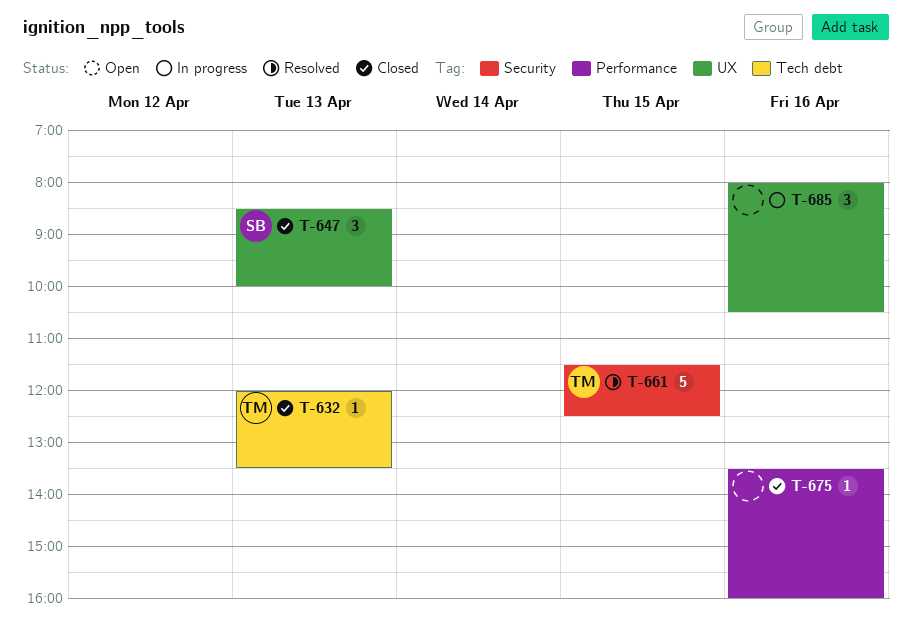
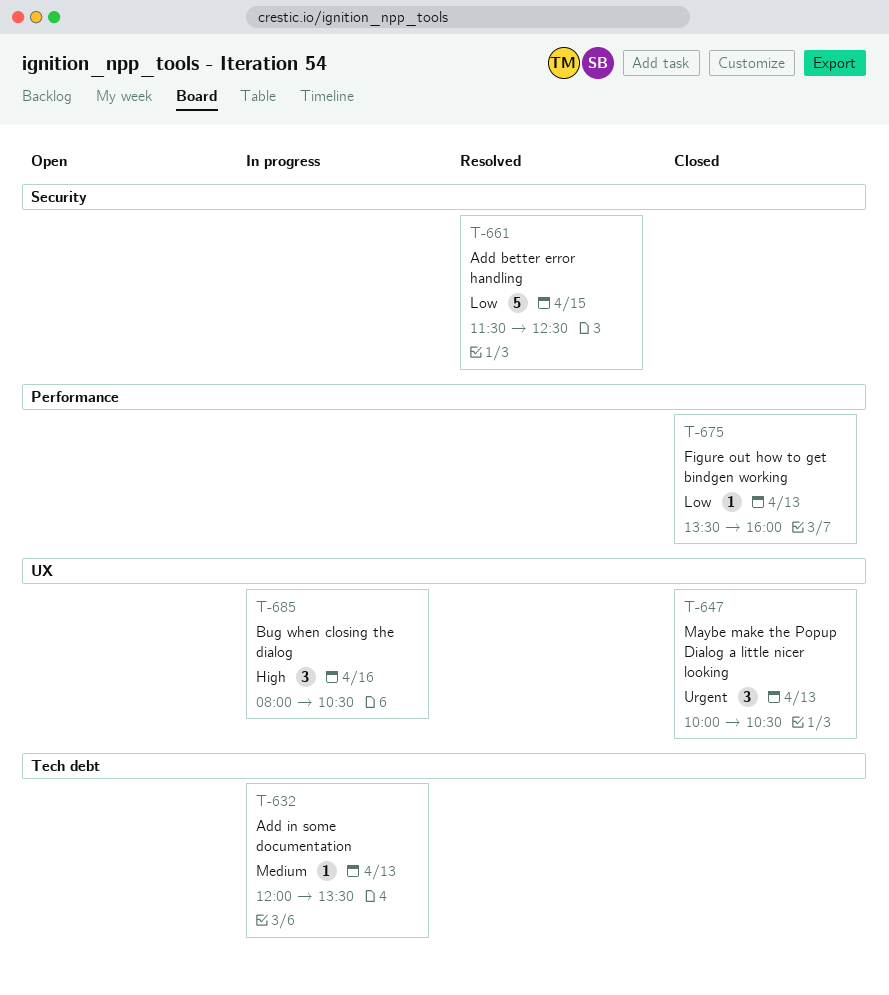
T-632, status: Closed -> In progress
T-647, begins: 08:30 -> 10:00
T-647, ends: 10:00 -> 10:30
T-675, day: Apr 16 -> Apr 13

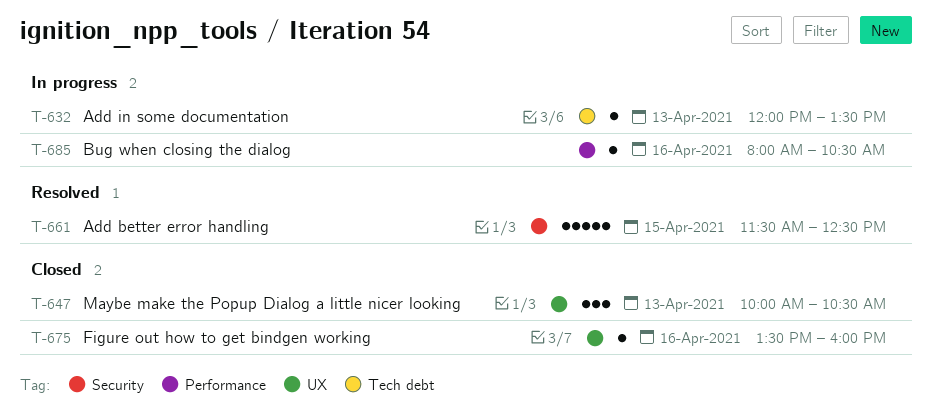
T-675, label: Performance -> UX
T-675, day: Apr 13 -> Apr 16
T-685, label: UX -> Performance
T-685, estimate: 3 -> 1

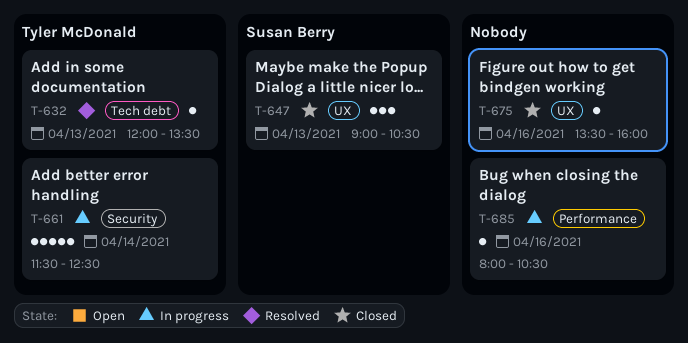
T-632, status: In progress -> Resolved
T-647, begins: 10:00 -> 09:00
T-661, status: Resolved -> In progress
T-661, day: Apr 15 -> Apr 14

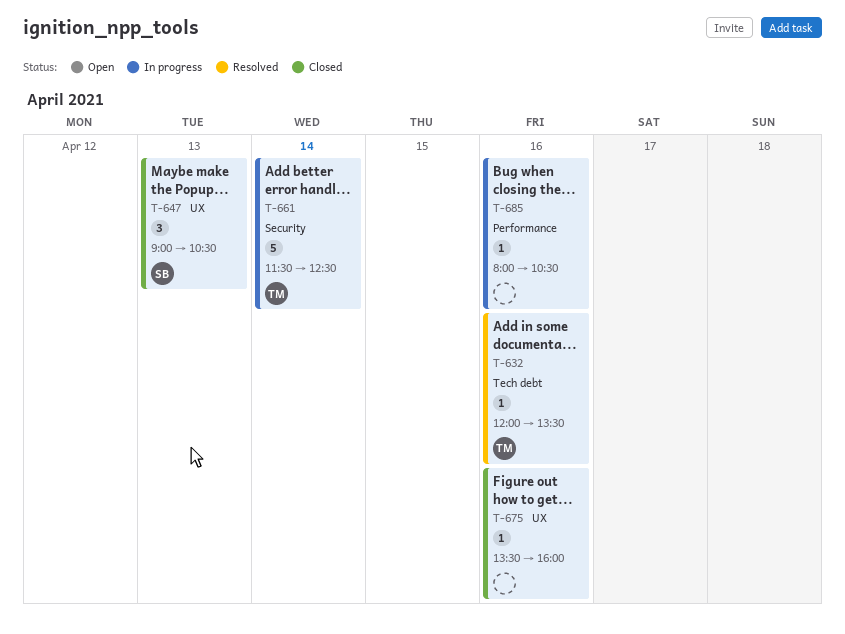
T-632, day: Apr 13 -> Apr 16

